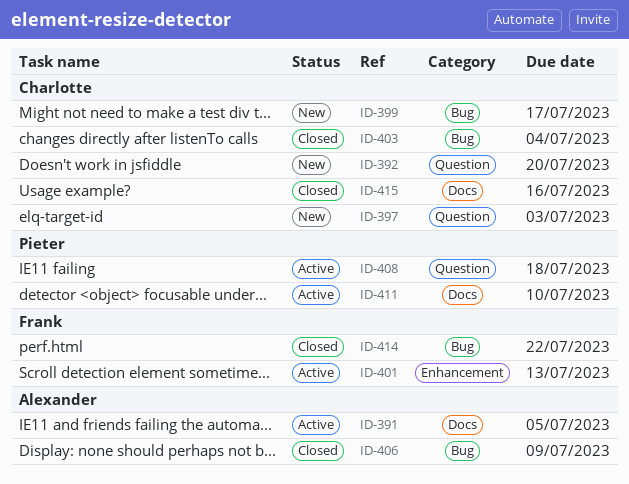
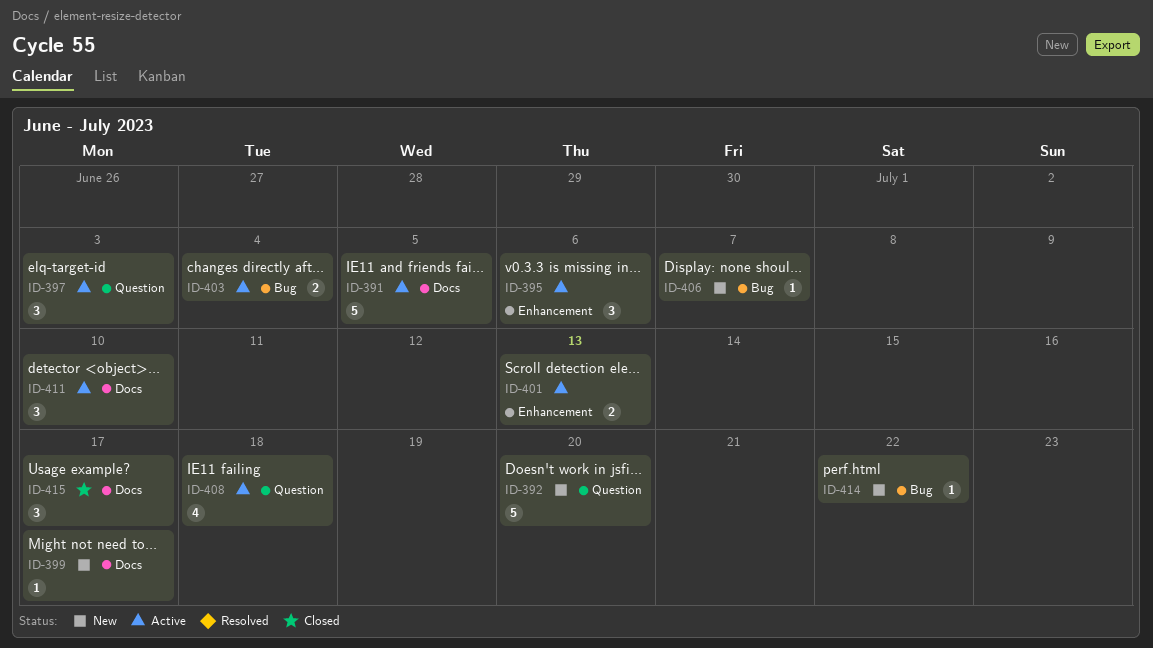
ID-395: none -> present
ID-397, status: New -> Active
ID-399, label: Bug -> Docs
ID-403, status: Closed -> Active
ID-406, status: Closed -> New
ID-406, due: Jul 9 -> Jul 7
ID-414, status: Closed -> New
ID-415, due: Jul 16 -> Jul 17

